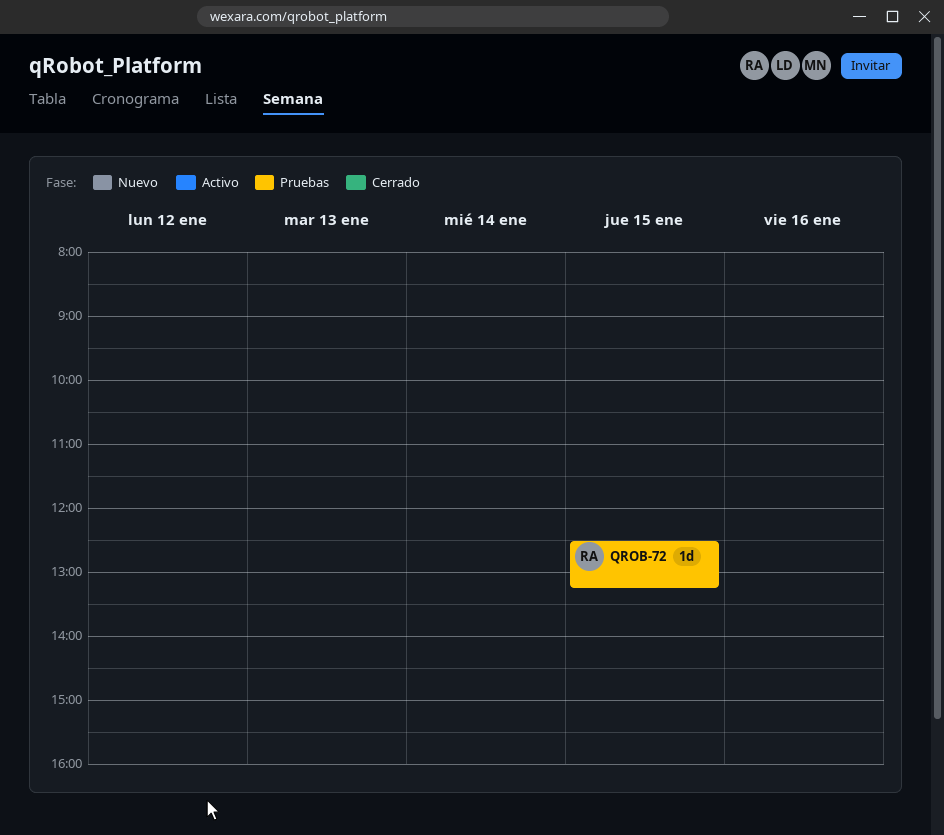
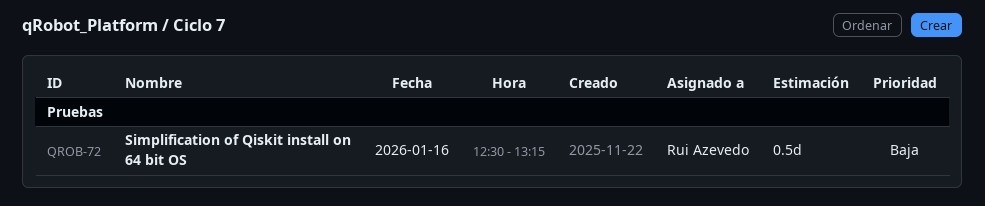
QROB-72, estimate: 1d -> 0.5d
QROB-72, day: Jan 15 -> Jan 16

